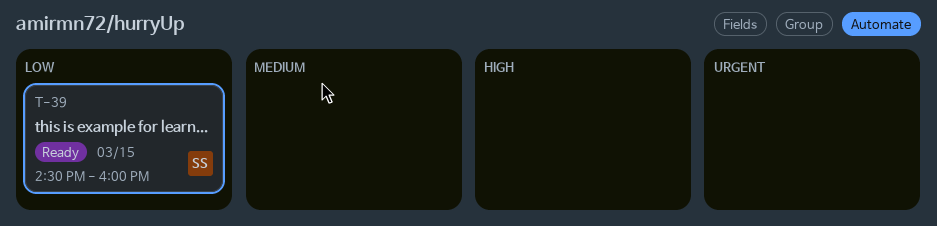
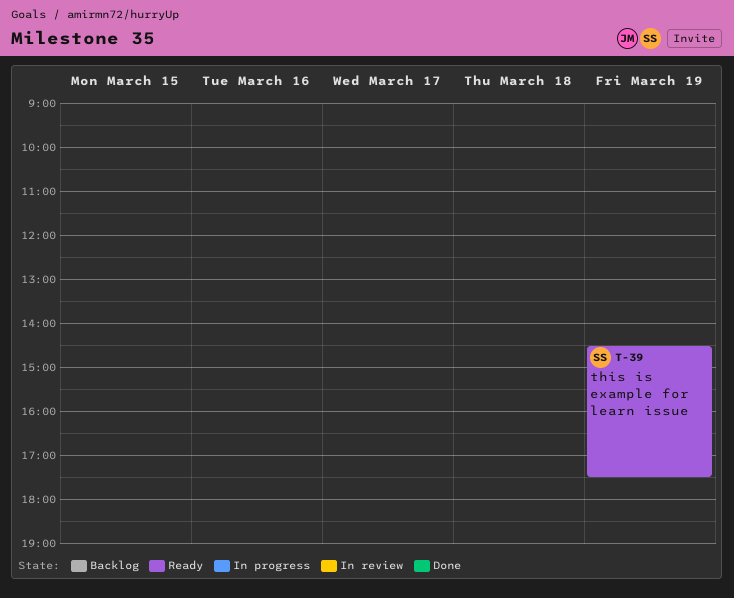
T-39, day: Mar 15 -> Mar 19
T-39, ends: 16:00 -> 17:30

